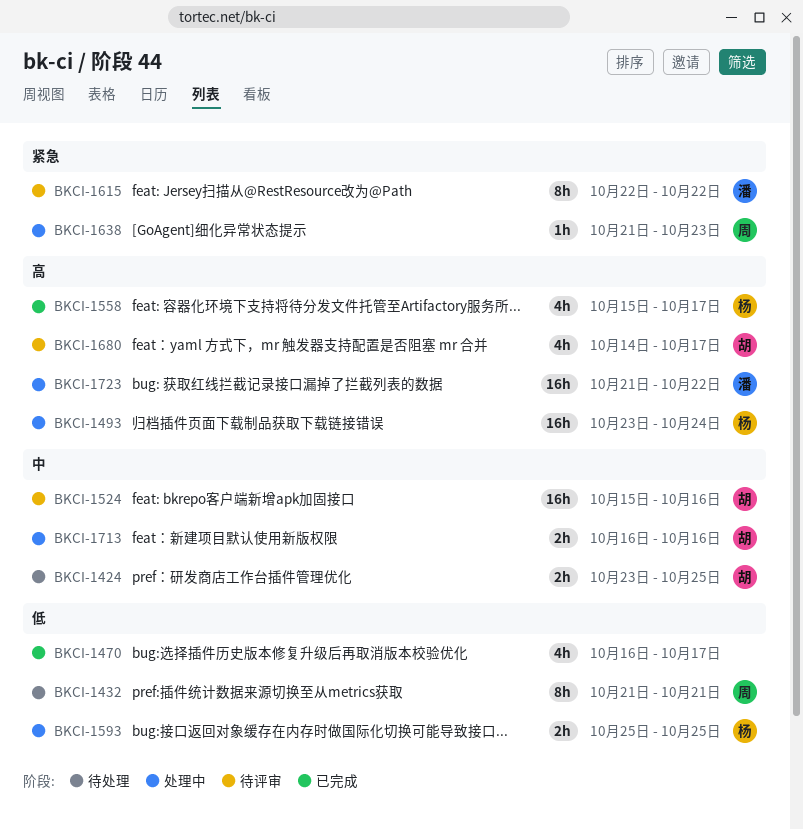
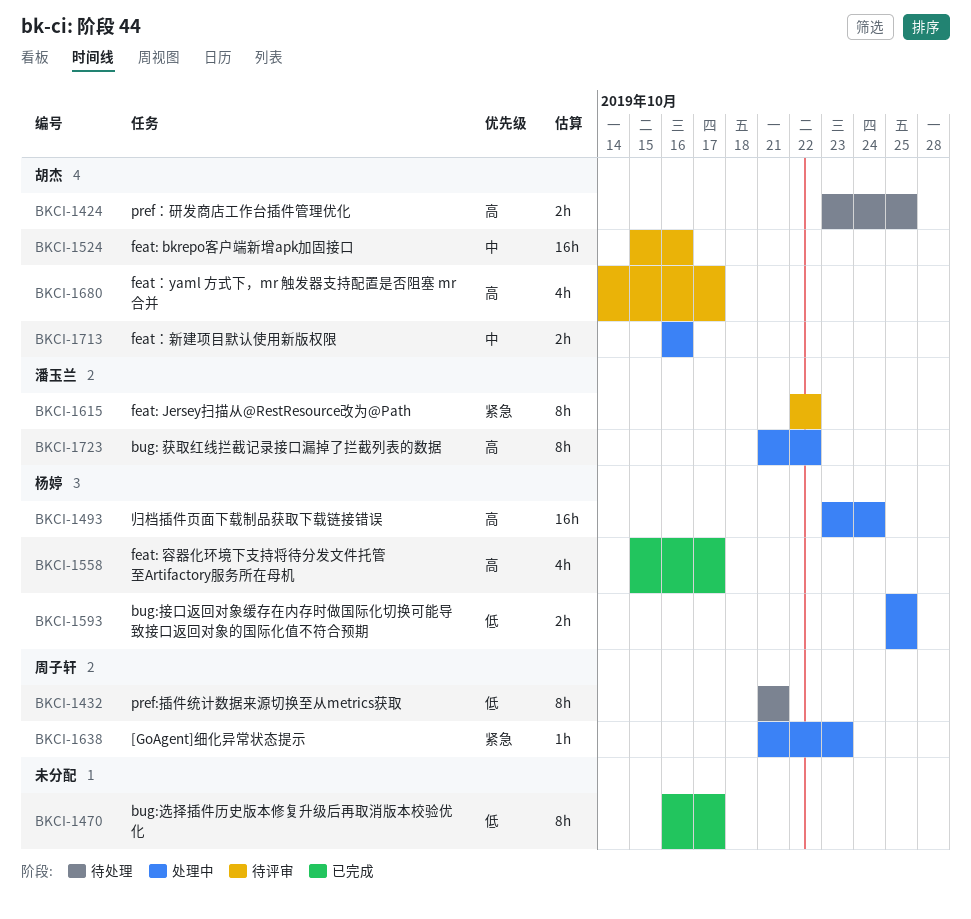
BKCI-1424, priority: 中 -> 高
BKCI-1470, estimate: 4h -> 8h
BKCI-1723, estimate: 16h -> 8h

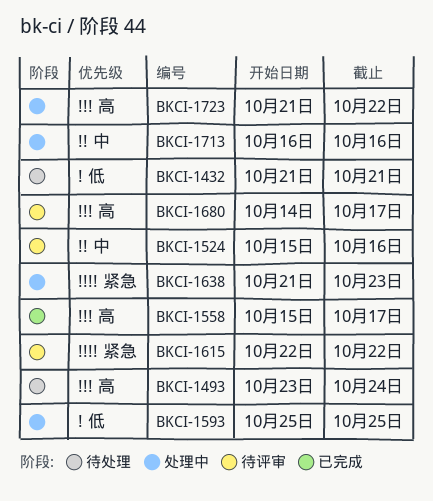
BKCI-1424: present -> none
BKCI-1470: present -> none
BKCI-1493, status: 处理中 -> 待处理

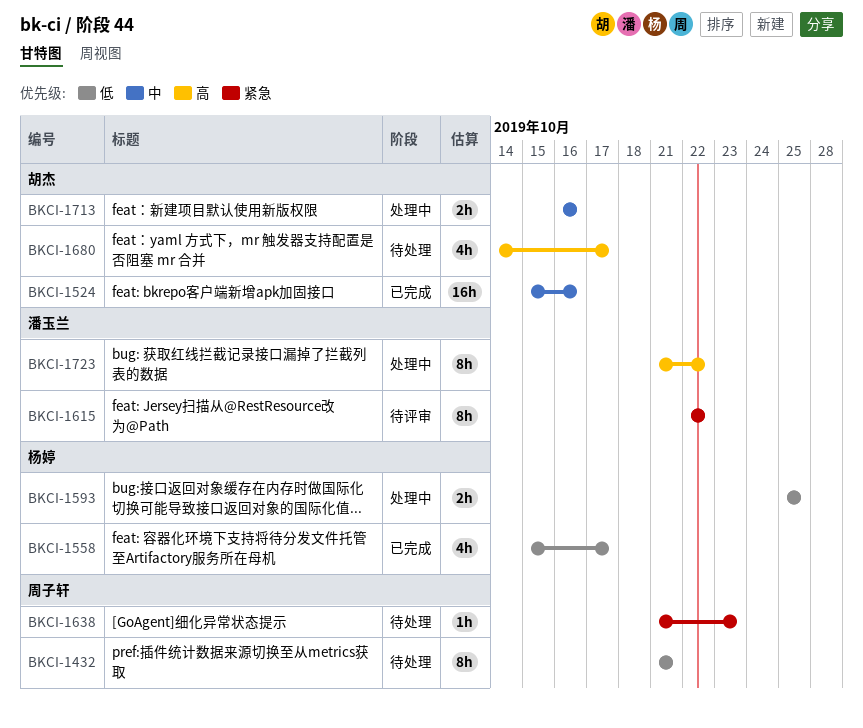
BKCI-1493: present -> none
BKCI-1524, status: 待评审 -> 已完成
BKCI-1558, priority: 高 -> 低
BKCI-1638, status: 处理中 -> 待处理
BKCI-1680, status: 待评审 -> 待处理

